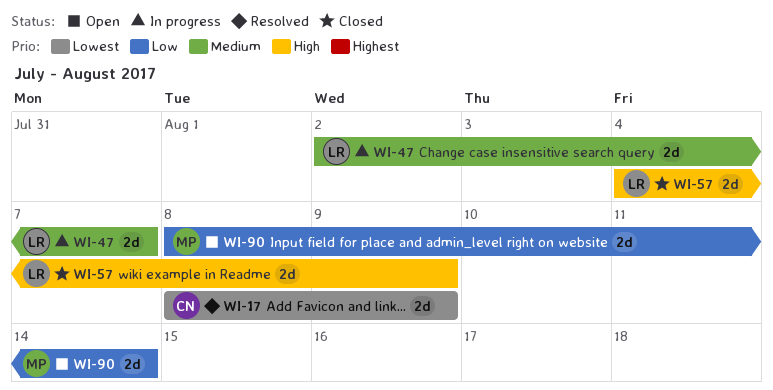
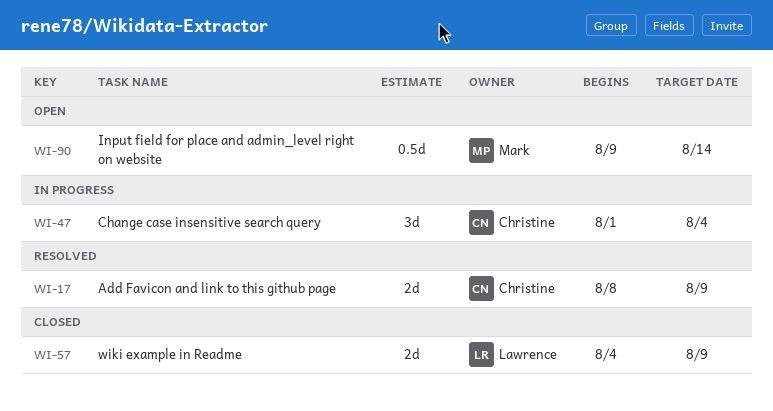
WI-47, owner: Lawrence -> Christine
WI-47, estimate: 2d -> 3d
WI-47, start: Aug 2 -> Aug 1
WI-47, due: Aug 7 -> Aug 4
WI-90, estimate: 2d -> 0.5d
WI-90, start: Aug 8 -> Aug 9

